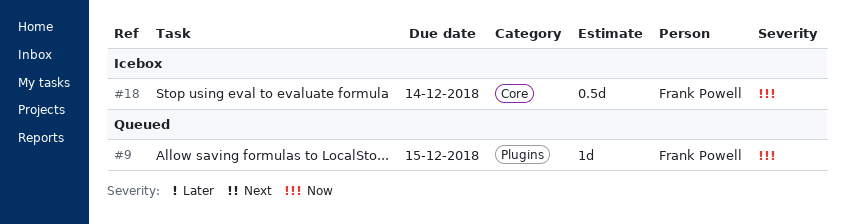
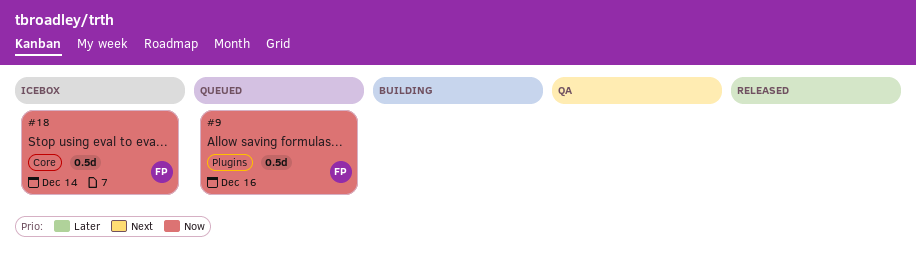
#9, estimate: 1d -> 0.5d
#9, due: Dec 15 -> Dec 16

